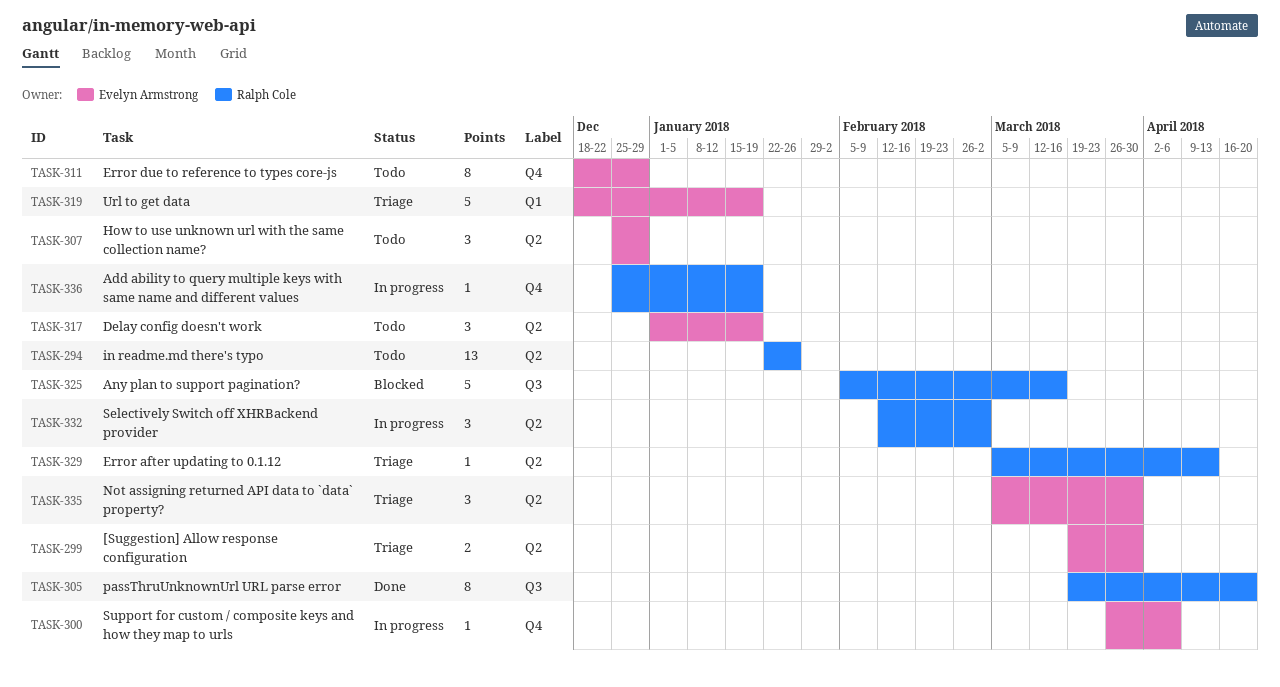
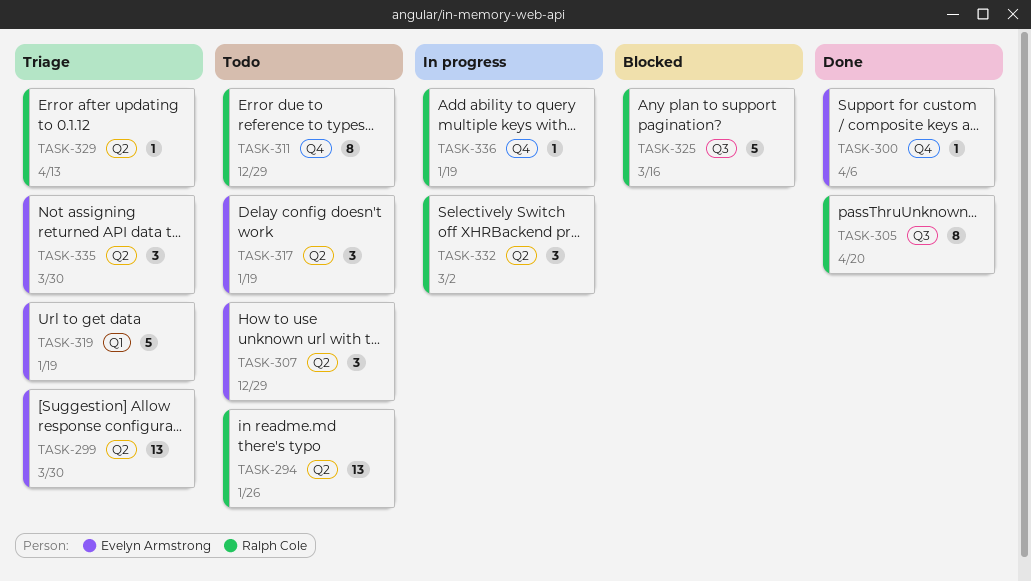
TASK-299, estimate: 2 -> 13
TASK-300, status: In progress -> Done
TASK-311, owner: Evelyn Armstrong -> Ralph Cole

